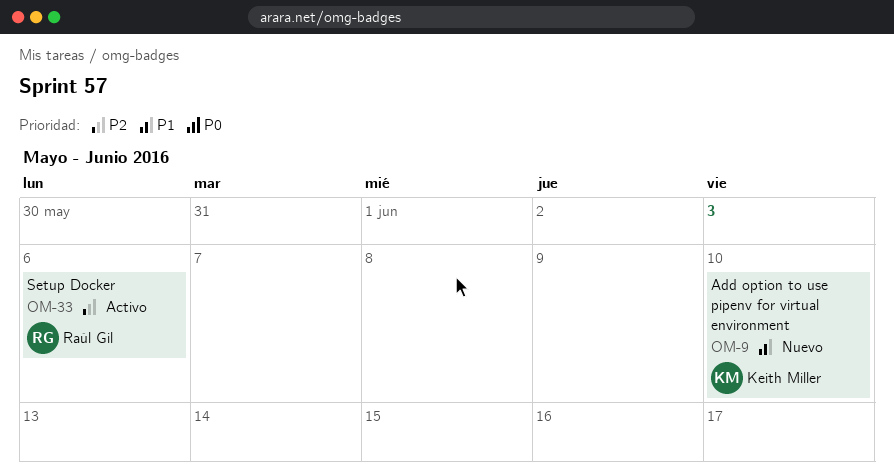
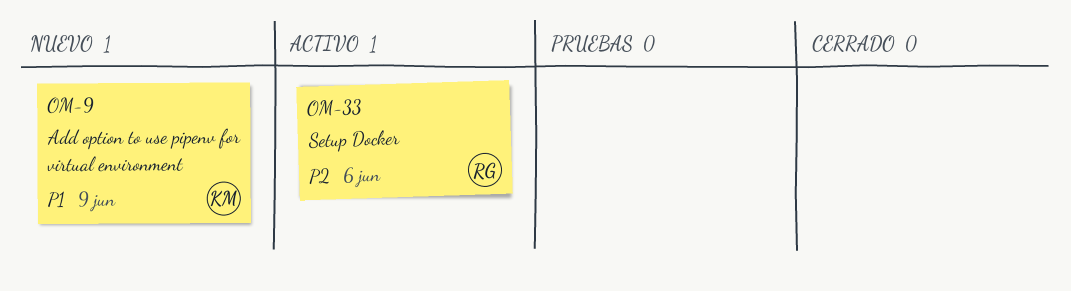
OM-9, due: Jun 10 -> Jun 9

